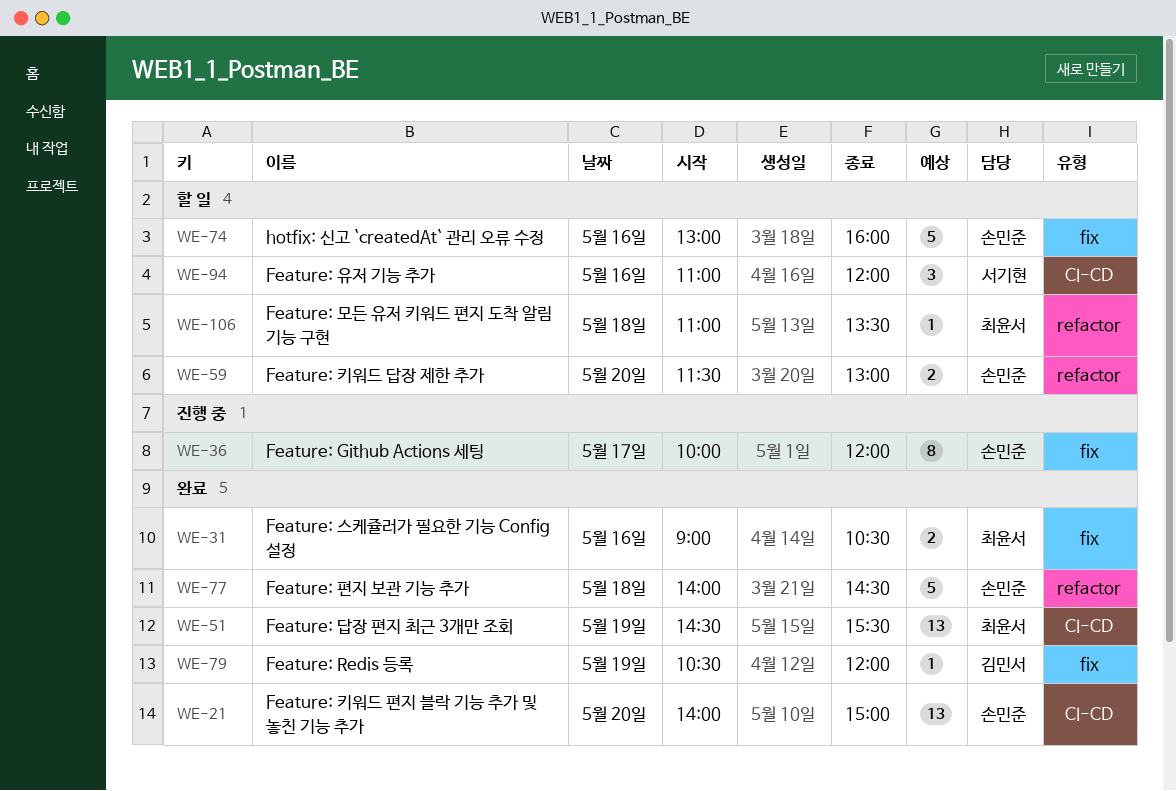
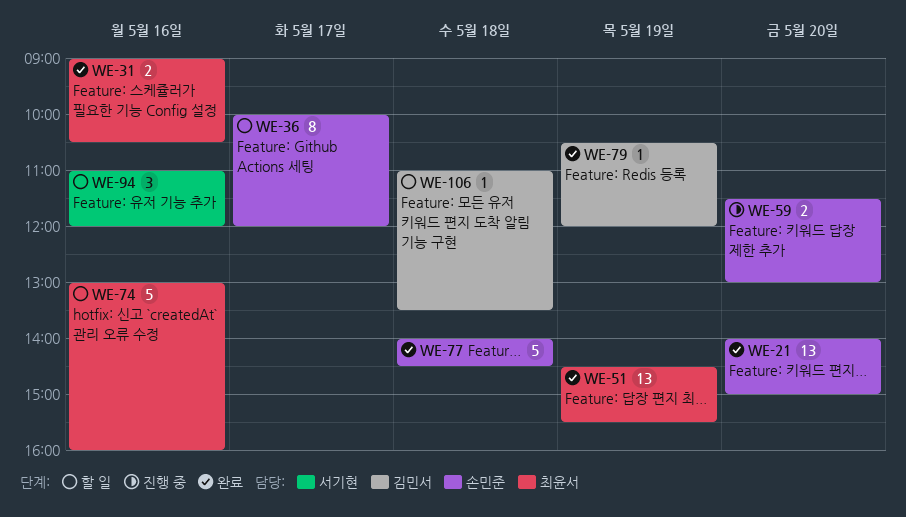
WE-36, status: 진행 중 -> 할 일
WE-59, status: 할 일 -> 진행 중
WE-74, owner: 손민준 -> 최윤서
WE-106, owner: 최윤서 -> 김민서

